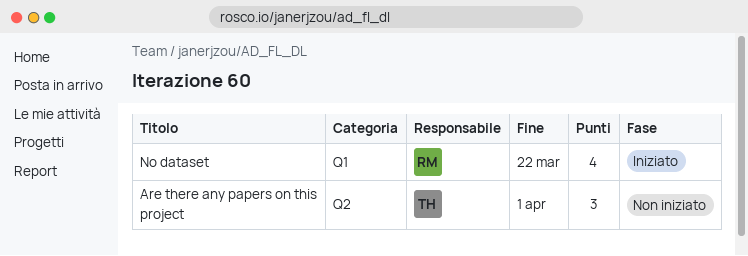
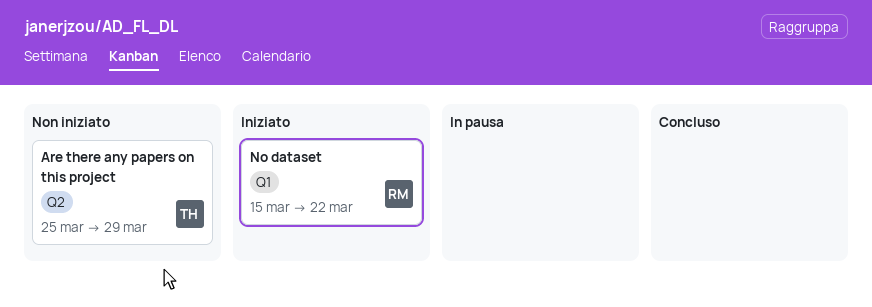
Are there any papers on this project, due: Apr 1 -> Mar 29

